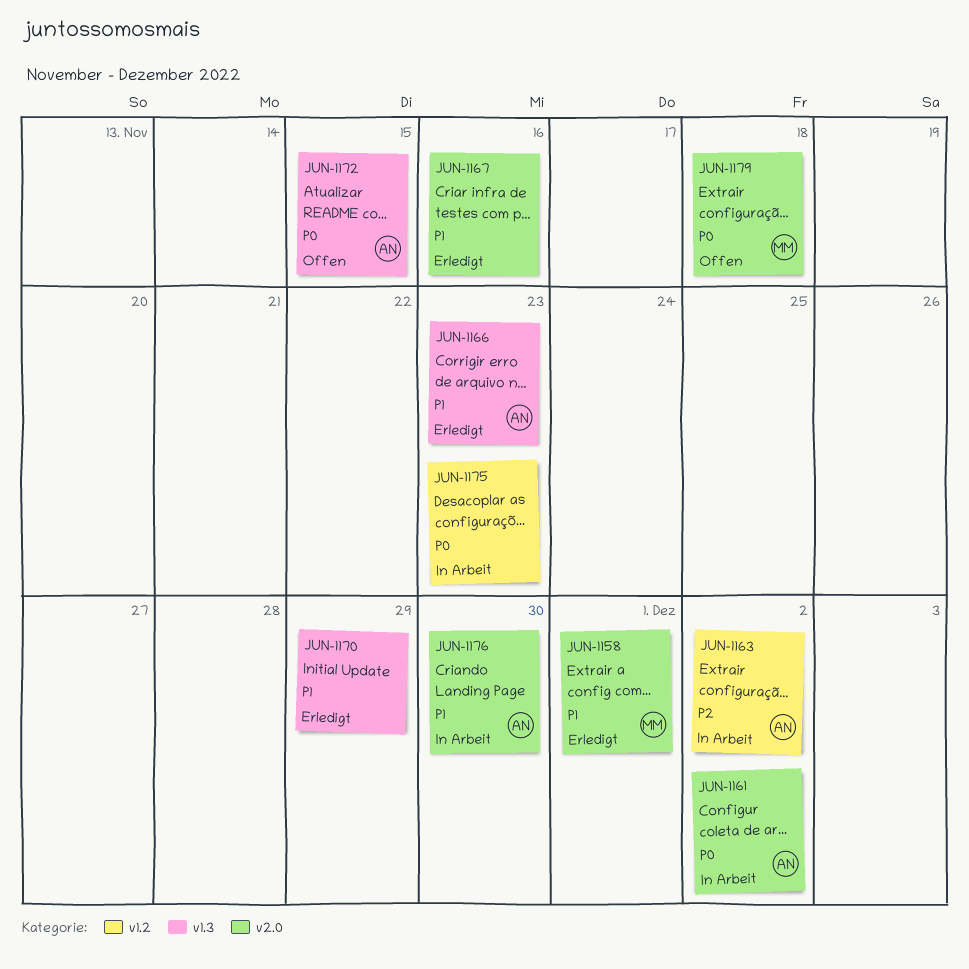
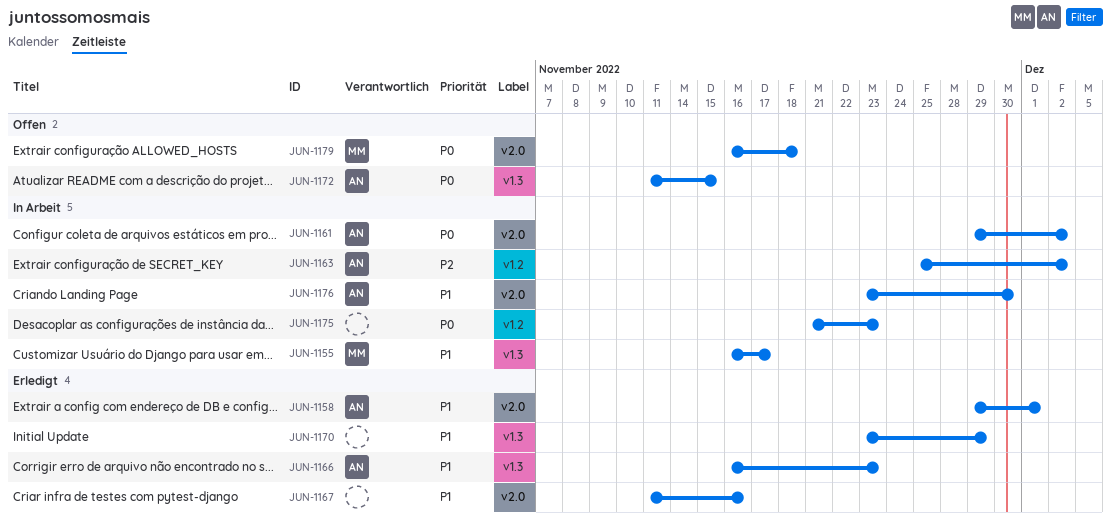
JUN-1155: none -> present
JUN-1158, owner: MM -> AN

